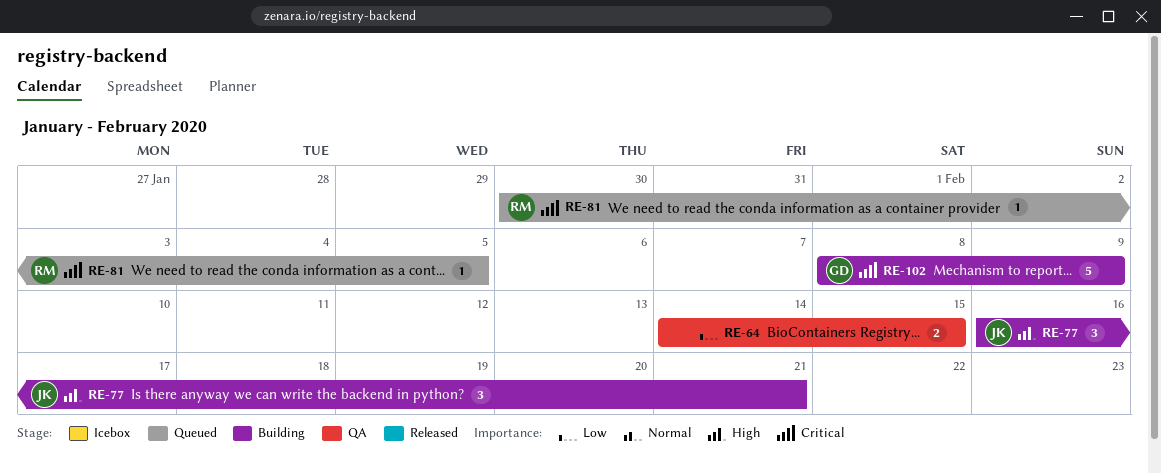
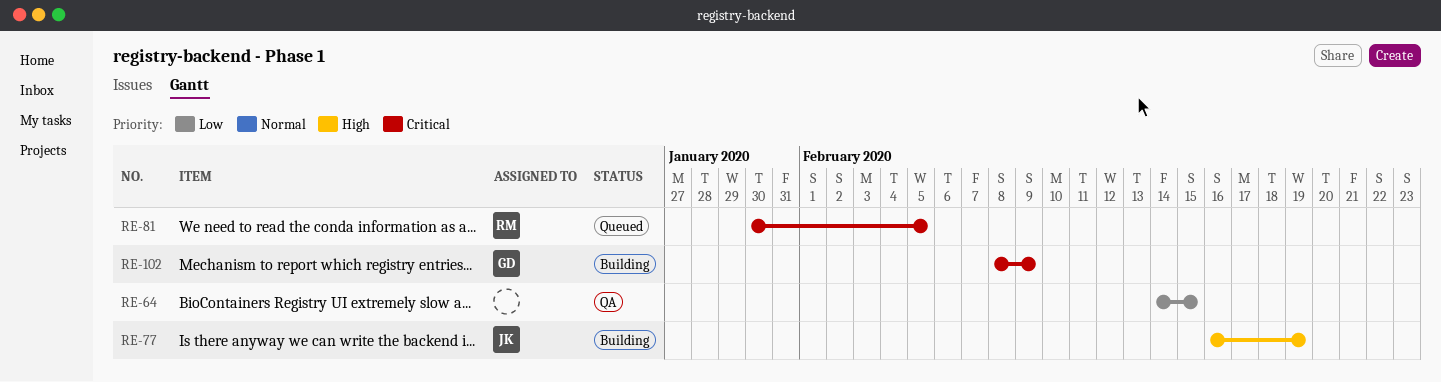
RE-77, due: Feb 21 -> Feb 19

